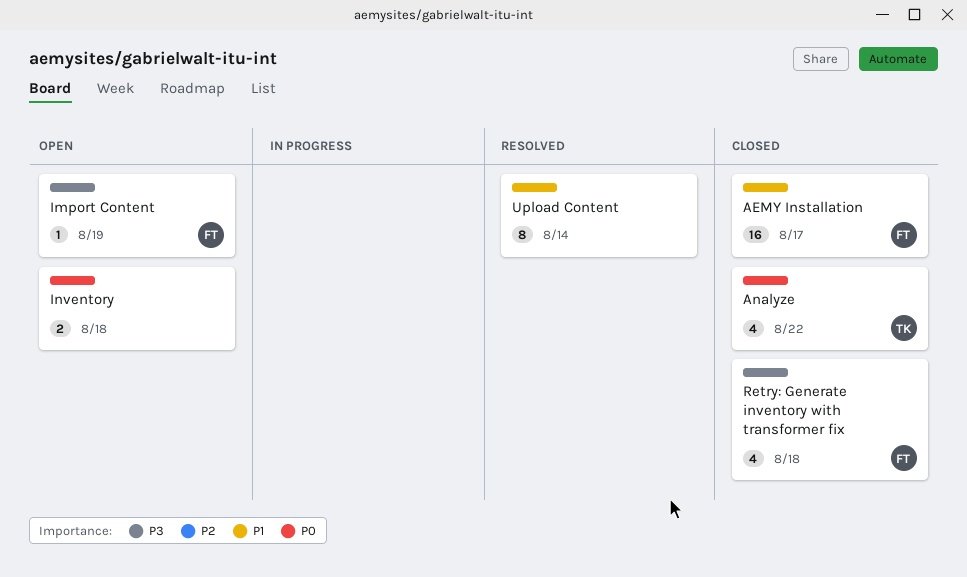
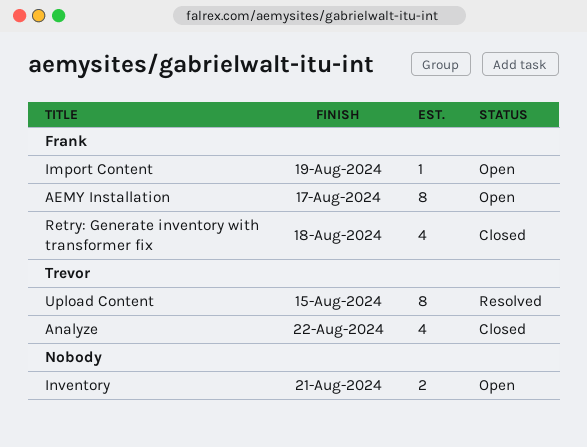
AEMY Installation, status: Closed -> Open
AEMY Installation, estimate: 16 -> 8
Inventory, due: Aug 18 -> Aug 21
Upload Content, owner: none -> Trevor
Upload Content, due: Aug 14 -> Aug 15

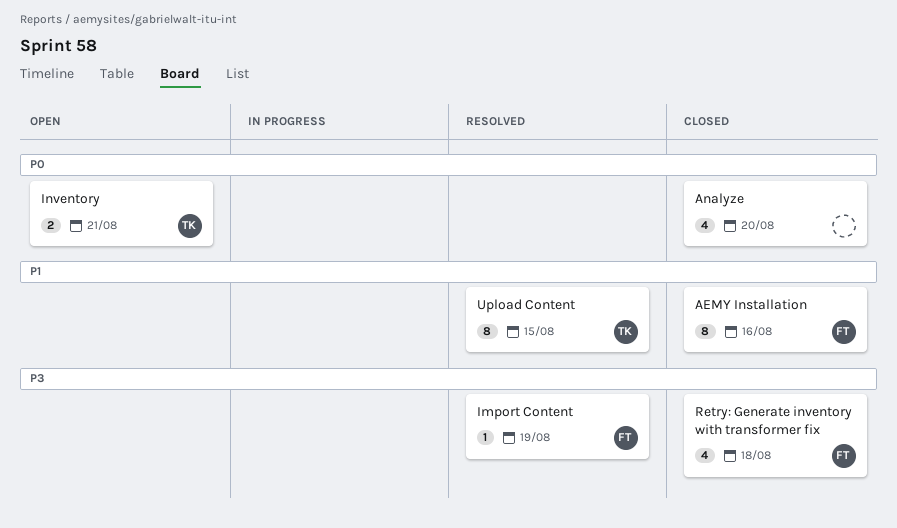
AEMY Installation, status: Open -> Closed
AEMY Installation, due: Aug 17 -> Aug 16
Analyze, owner: Trevor -> none
Analyze, due: Aug 22 -> Aug 20
Import Content, status: Open -> Resolved
Inventory, owner: none -> Trevor

